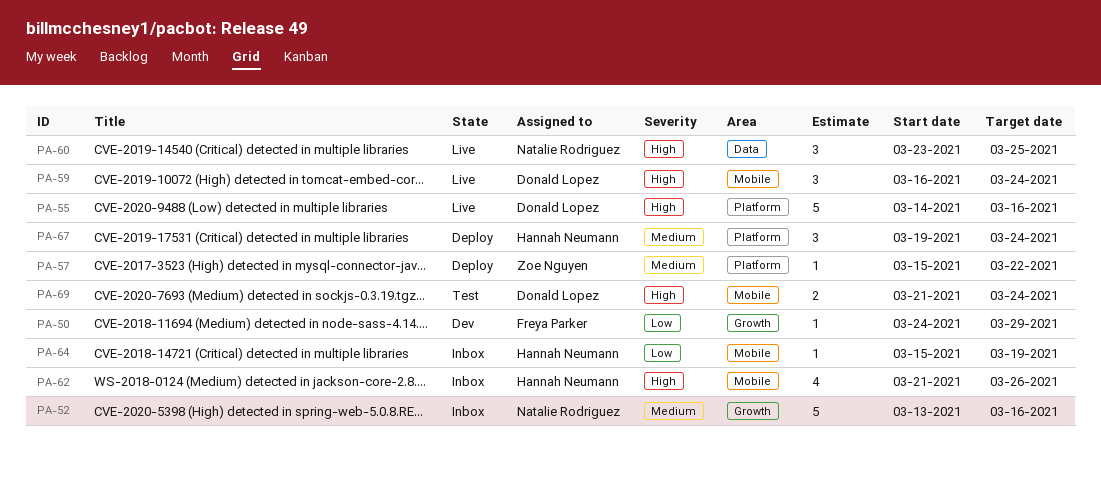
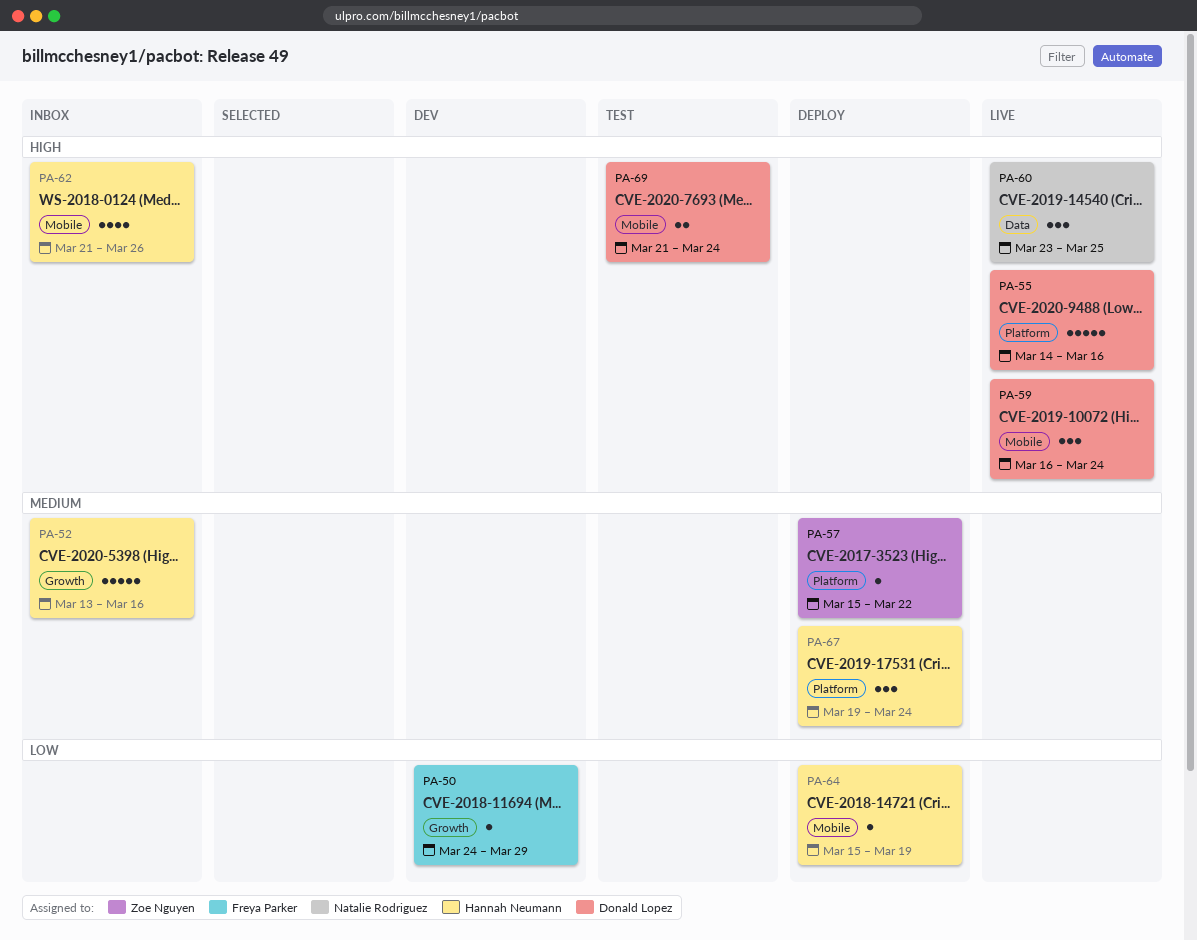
PA-52, owner: Natalie Rodriguez -> Hannah Neumann
PA-64, status: Inbox -> Deploy

